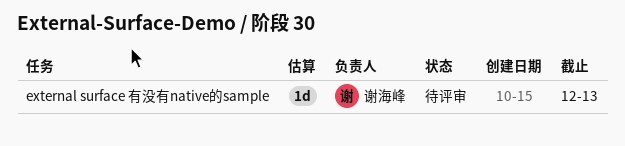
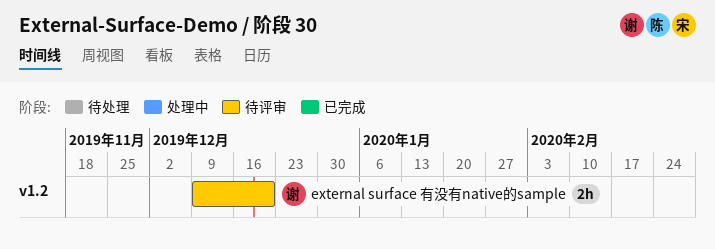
external surface 有没有native的sample, estimate: 1d -> 2h
external surface 有没有native的sample, due: Dec 13 -> Dec 20

